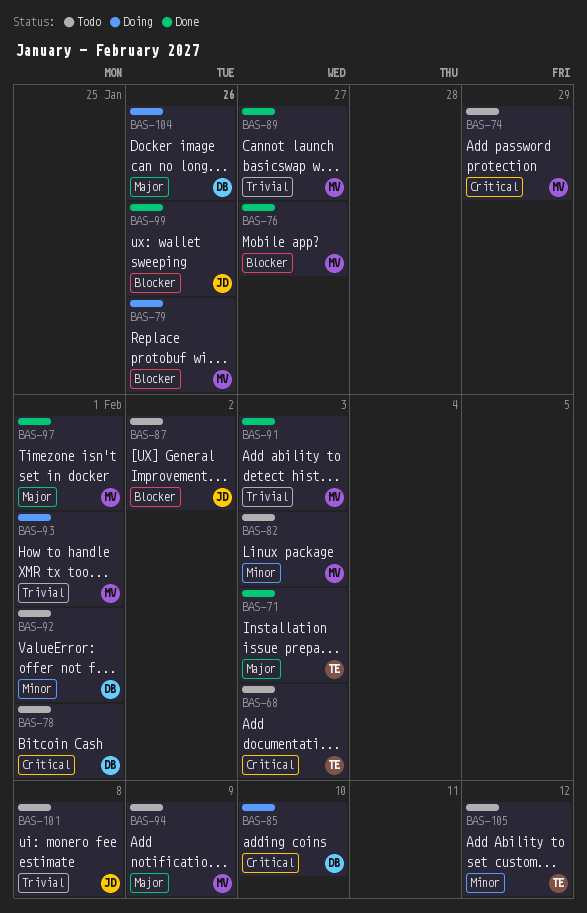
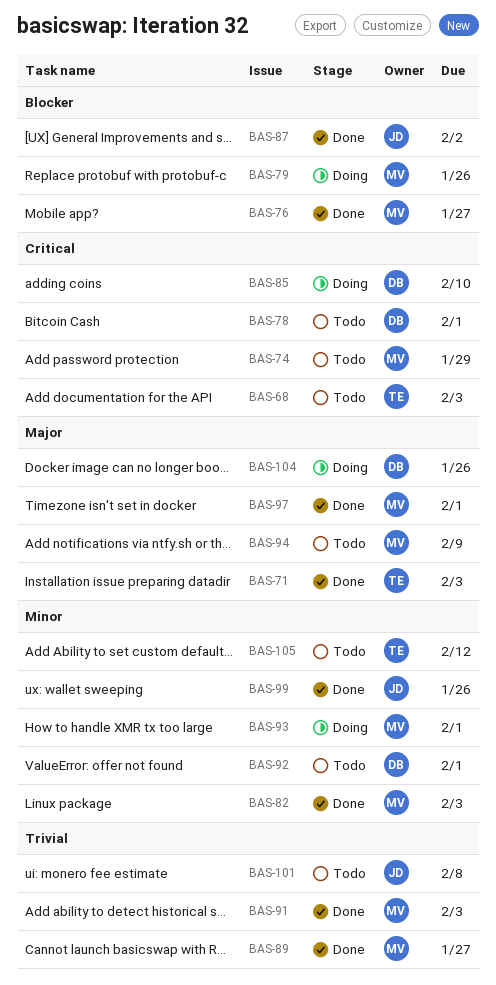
BAS-82, status: Todo -> Done
BAS-87, status: Todo -> Done
BAS-93, priority: Trivial -> Minor
BAS-99, priority: Blocker -> Minor

